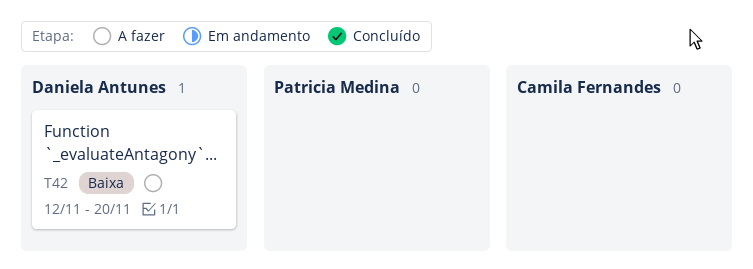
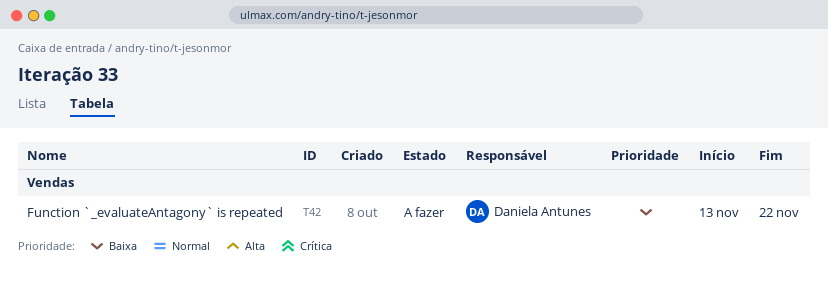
T42, start: Nov 12 -> Nov 13
T42, due: Nov 20 -> Nov 22

